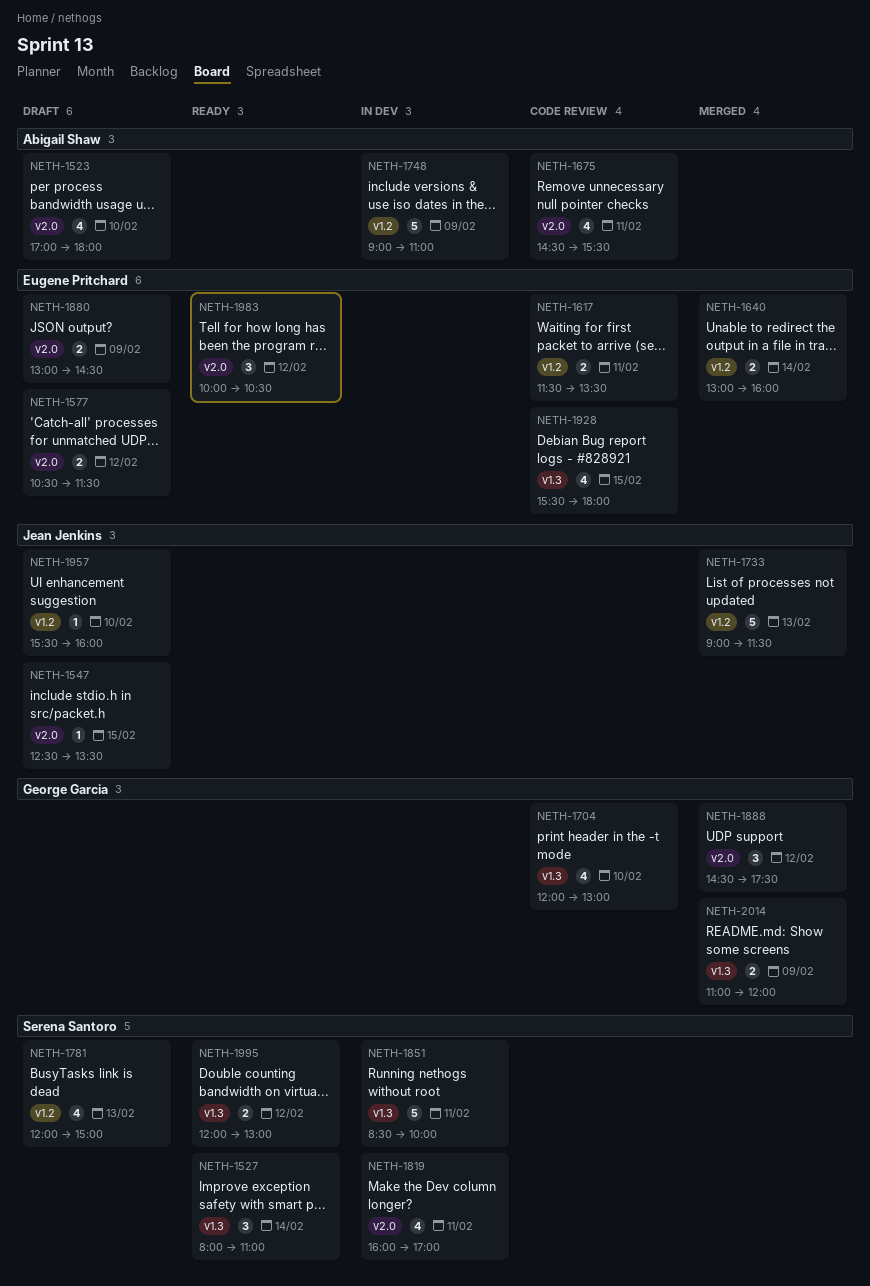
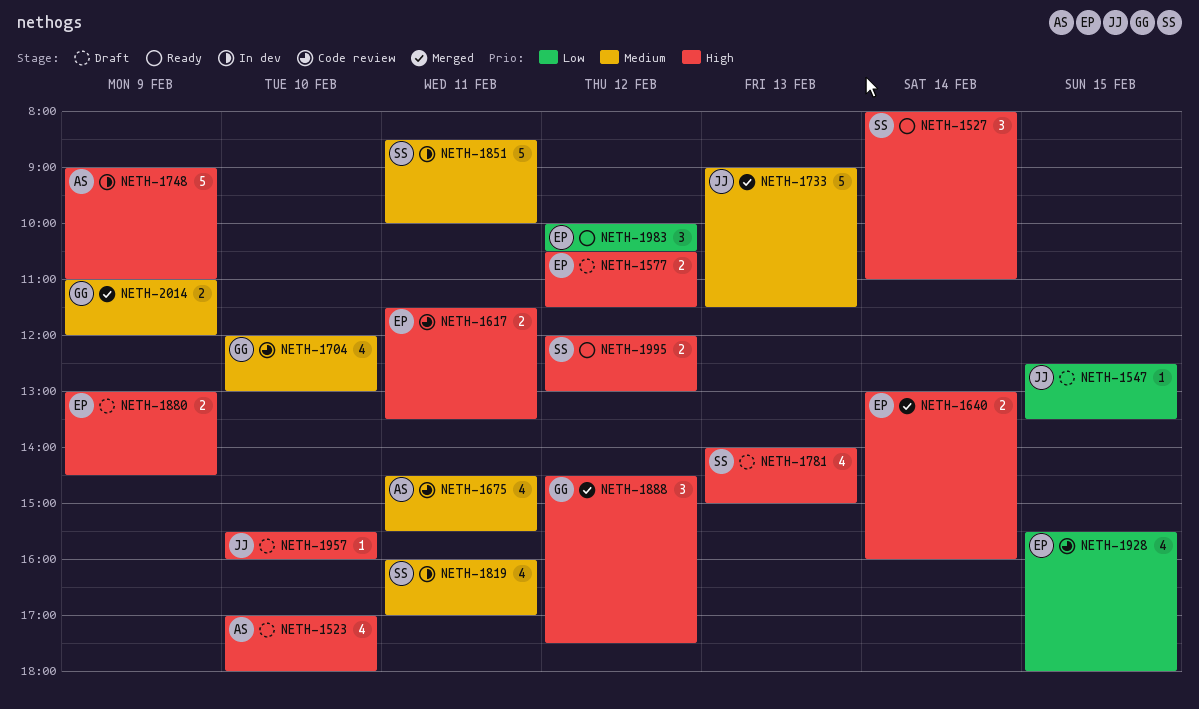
NETH-1781, begins: 12:00 -> 14:00

